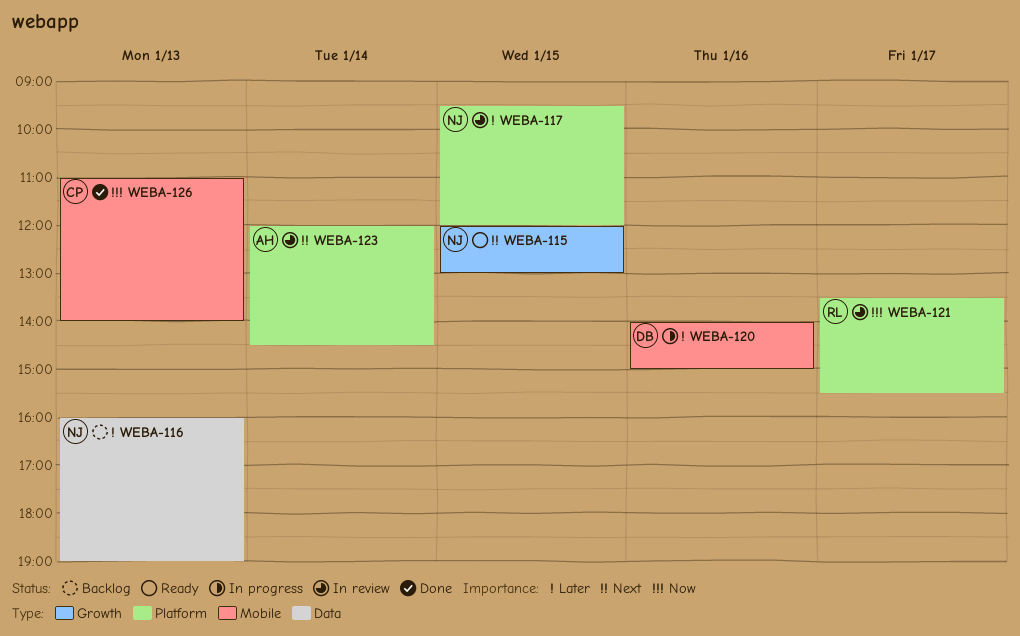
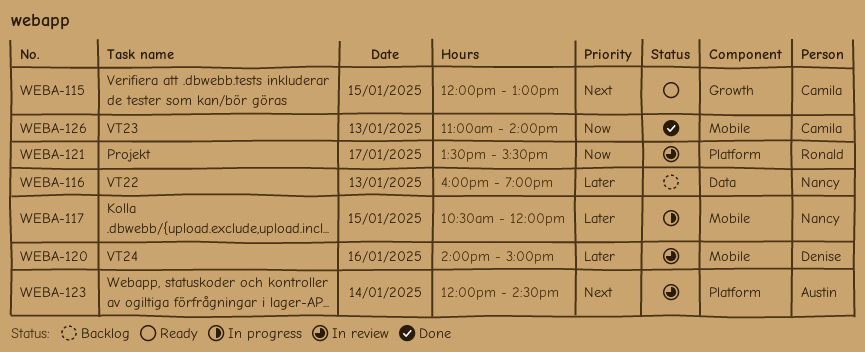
WEBA-115, owner: Nancy -> Camila
WEBA-117, status: In review -> In progress
WEBA-117, label: Platform -> Mobile
WEBA-117, begins: 09:30 -> 10:30
WEBA-120, status: In progress -> In review

